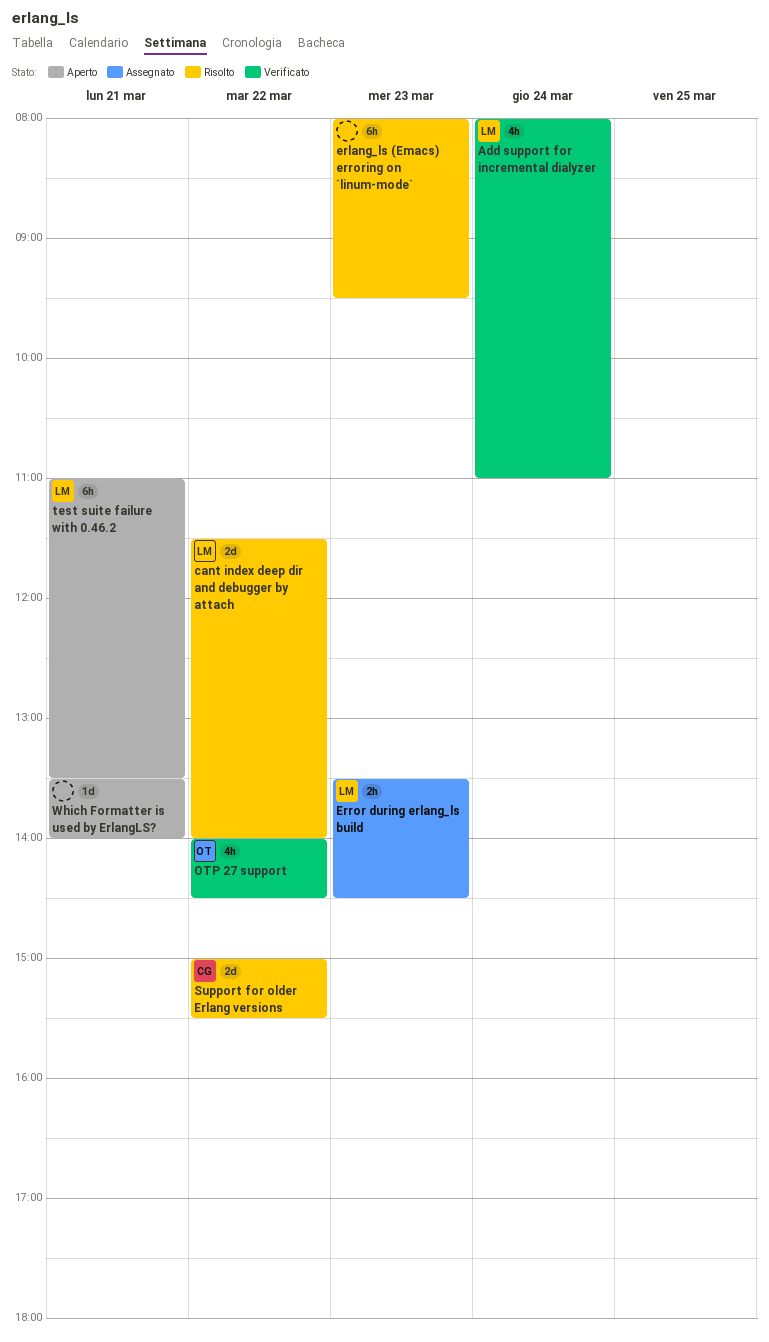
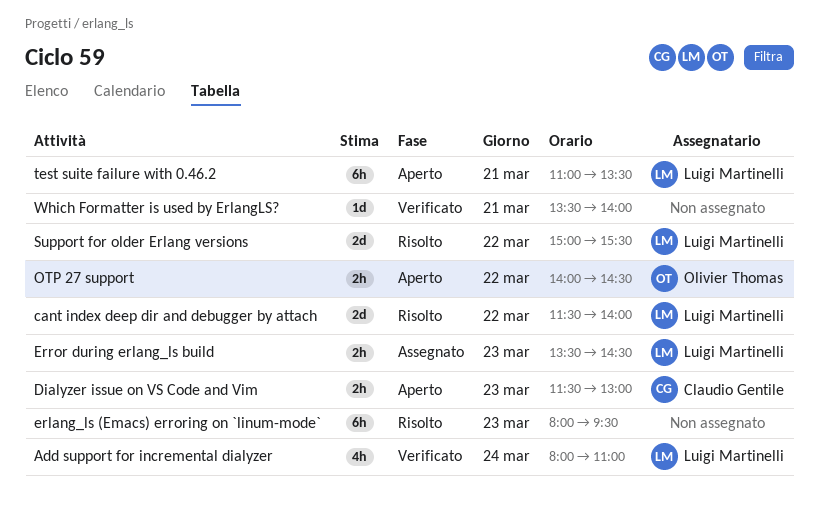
Dialyzer issue on VS Code and Vim: none -> present
OTP 27 support, status: Verificato -> Aperto
OTP 27 support, estimate: 4h -> 2h
Support for older Erlang versions, owner: Claudio Gentile -> Luigi Martinelli
Which Formatter is used by ErlangLS?, status: Aperto -> Verificato

